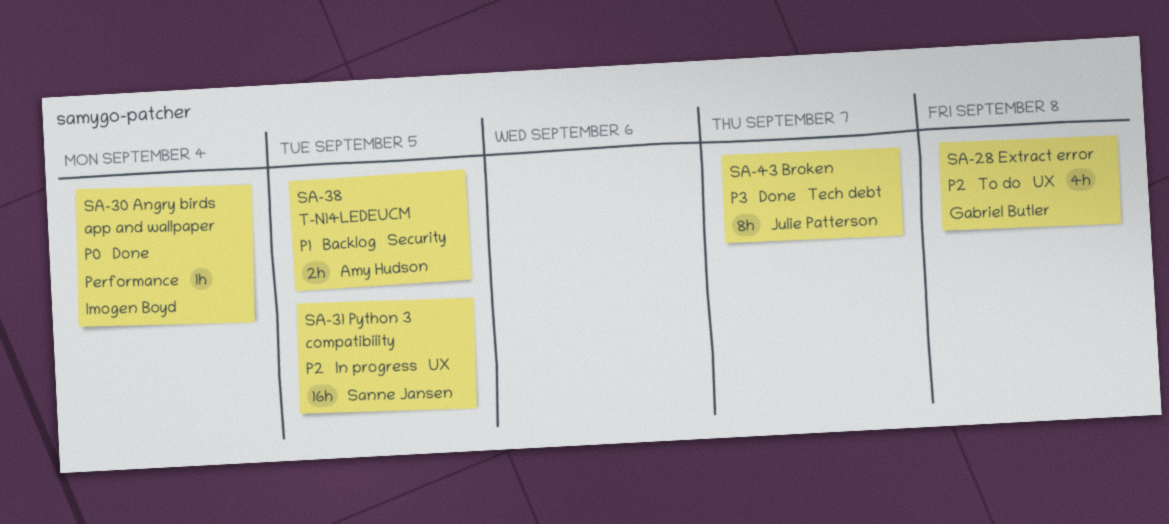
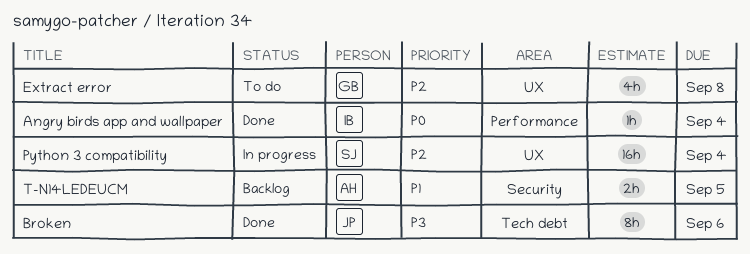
Broken, due: Sep 7 -> Sep 6
Python 3 compatibility, due: Sep 5 -> Sep 4

